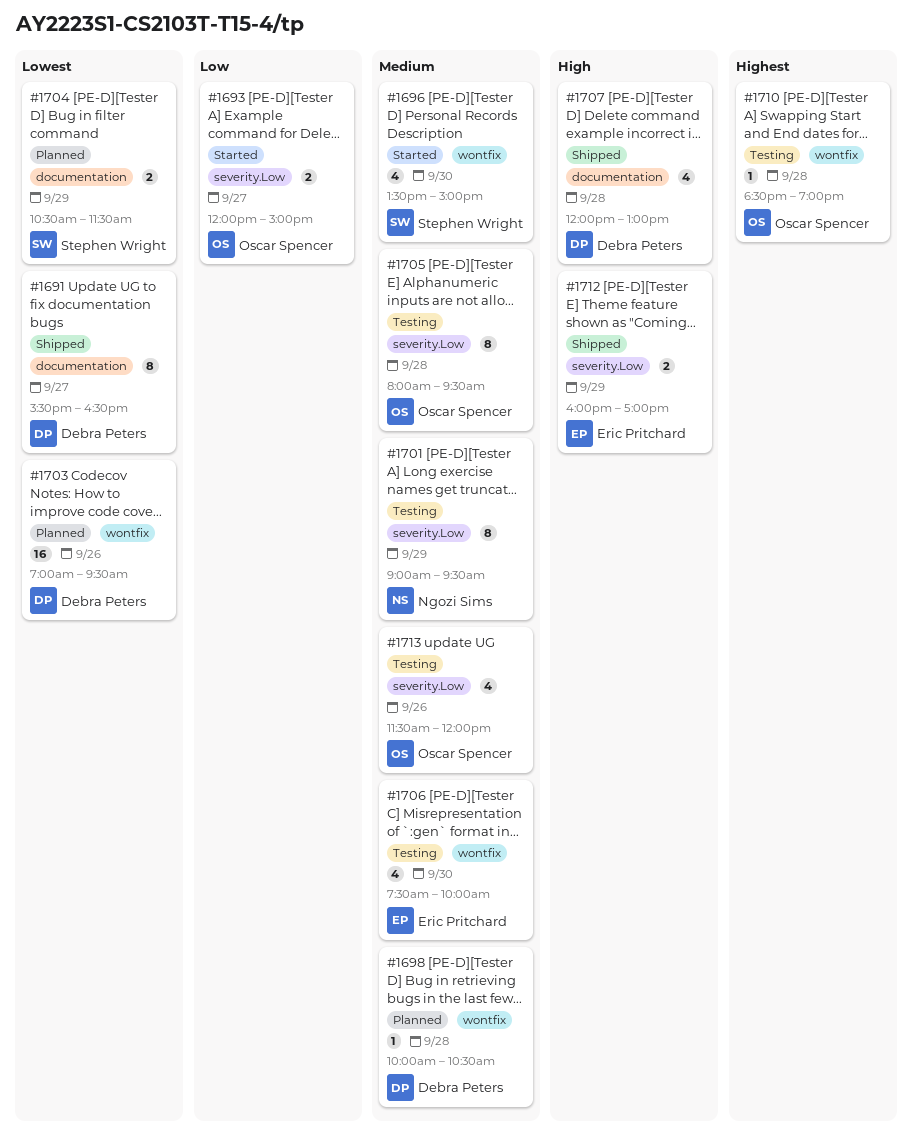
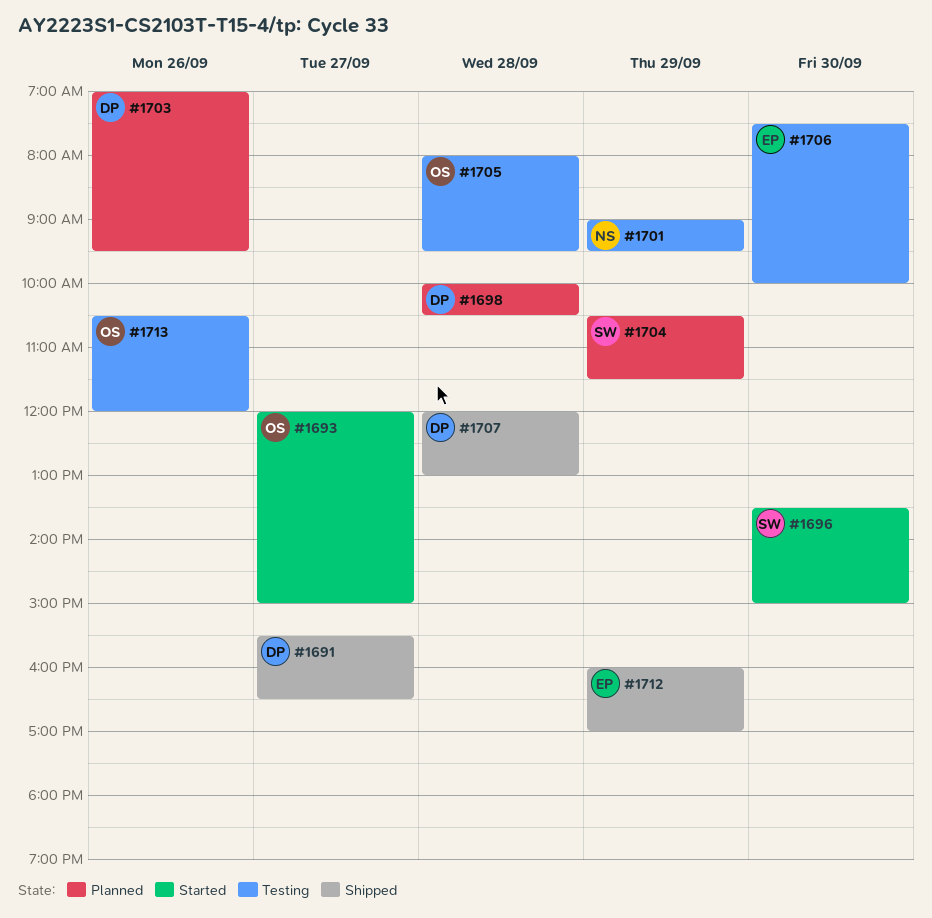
#1710: present -> none
#1713, begins: 11:30 -> 10:30

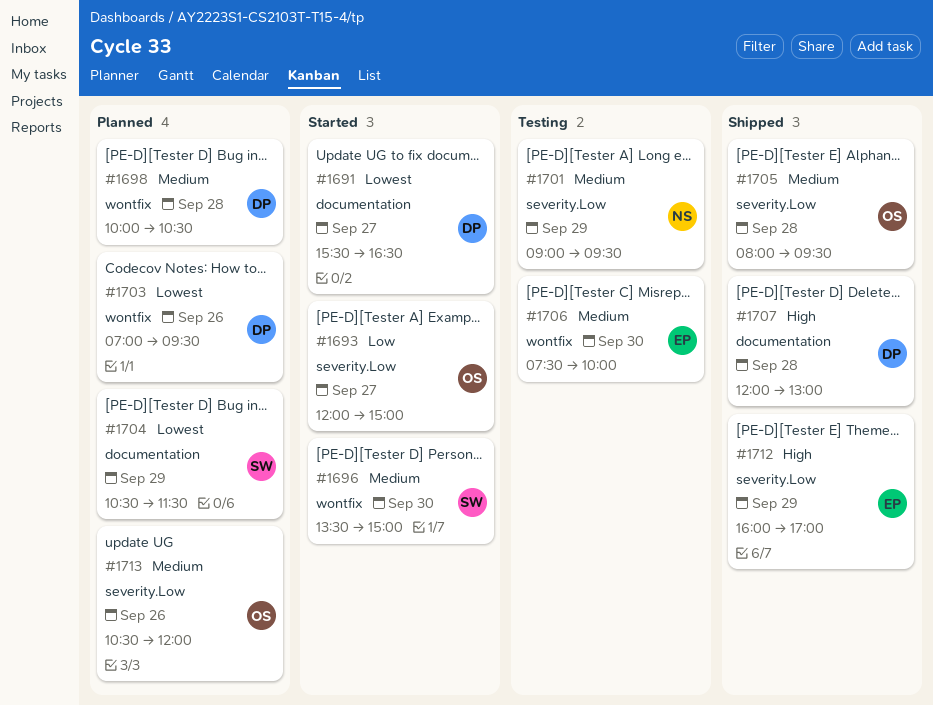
#1691, status: Shipped -> Started
#1705, status: Testing -> Shipped
#1713, status: Testing -> Planned

